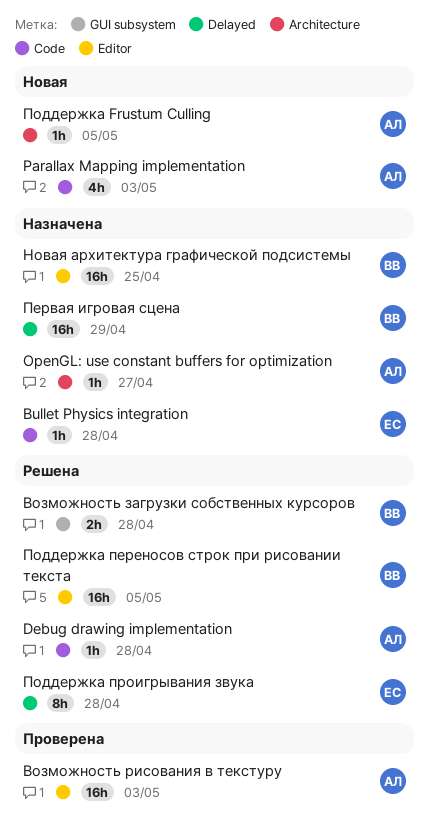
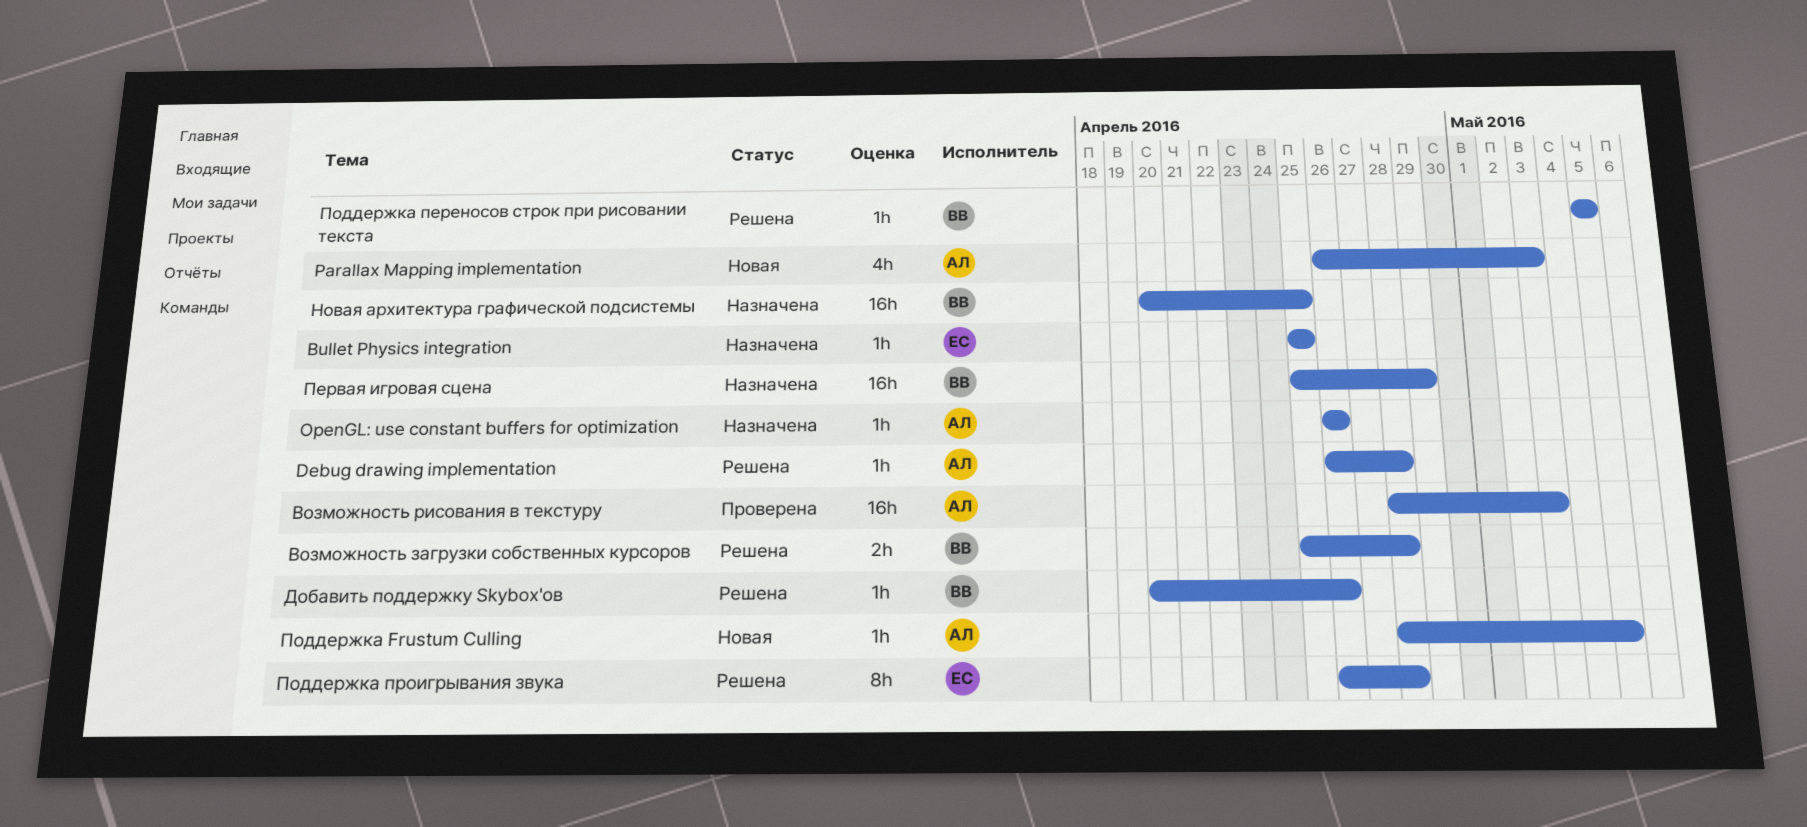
Bullet Physics integration, due: Apr 28 -> Apr 25
OpenGL: use constant buffers for optimization, due: Apr 27 -> Apr 26
Добавить поддержку Skybox'ов: none -> present
Поддержка переносов строк при рисовании текста, estimate: 16h -> 1h

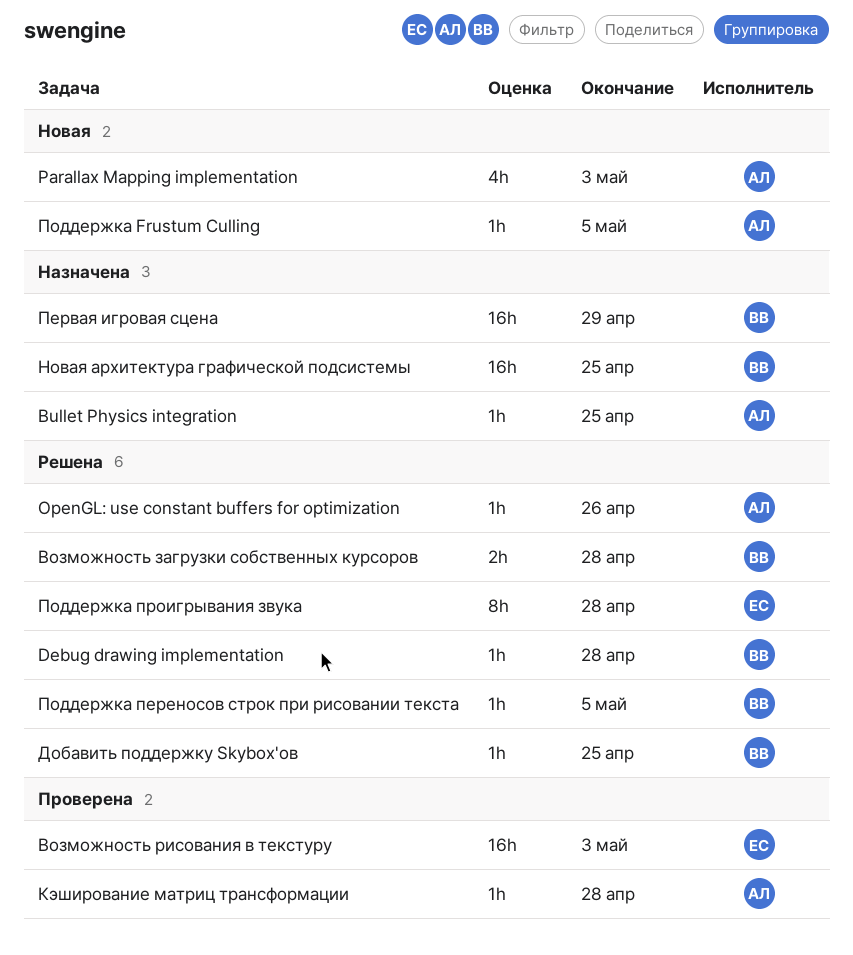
Bullet Physics integration, owner: ЕС -> АЛ
Debug drawing implementation, owner: АЛ -> ВВ
OpenGL: use constant buffers for optimization, status: Назначена -> Решена
Возможность рисования в текстуру, owner: АЛ -> ЕС
Добавить поддержку Skybox'ов, due: Apr 26 -> Apr 25
Кэширование матриц трансформации: none -> present

